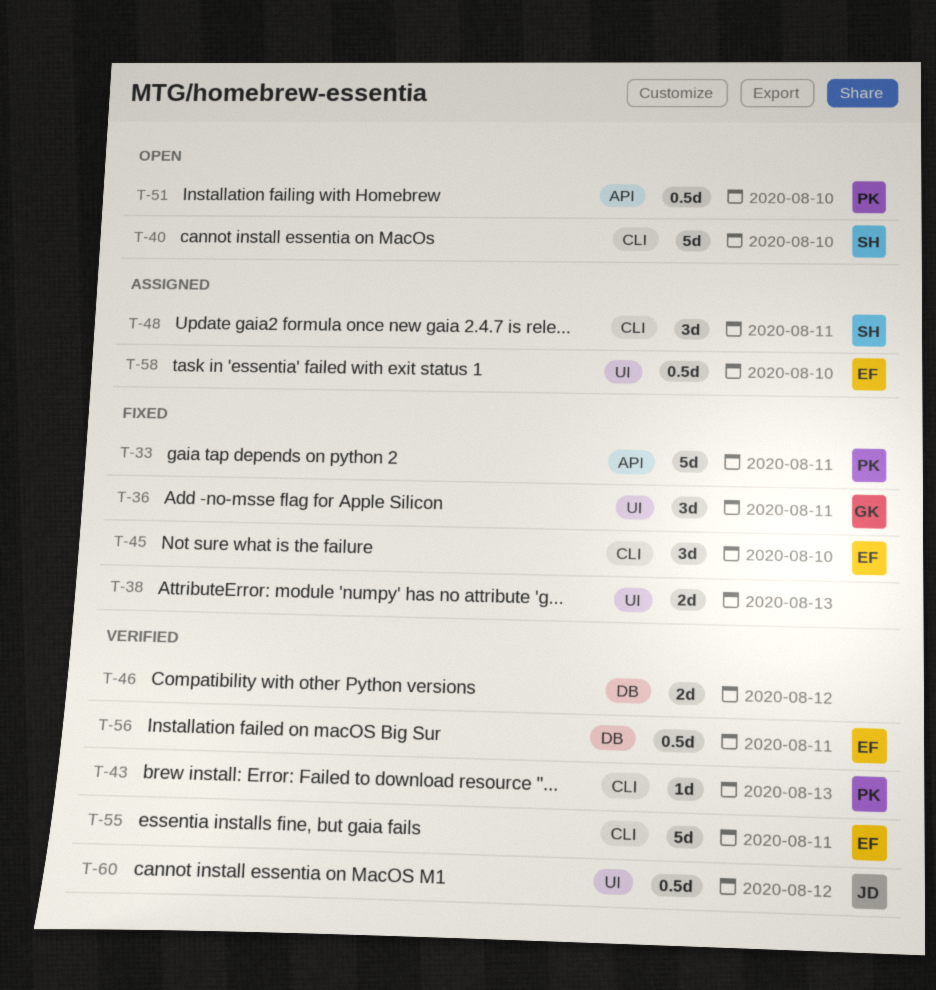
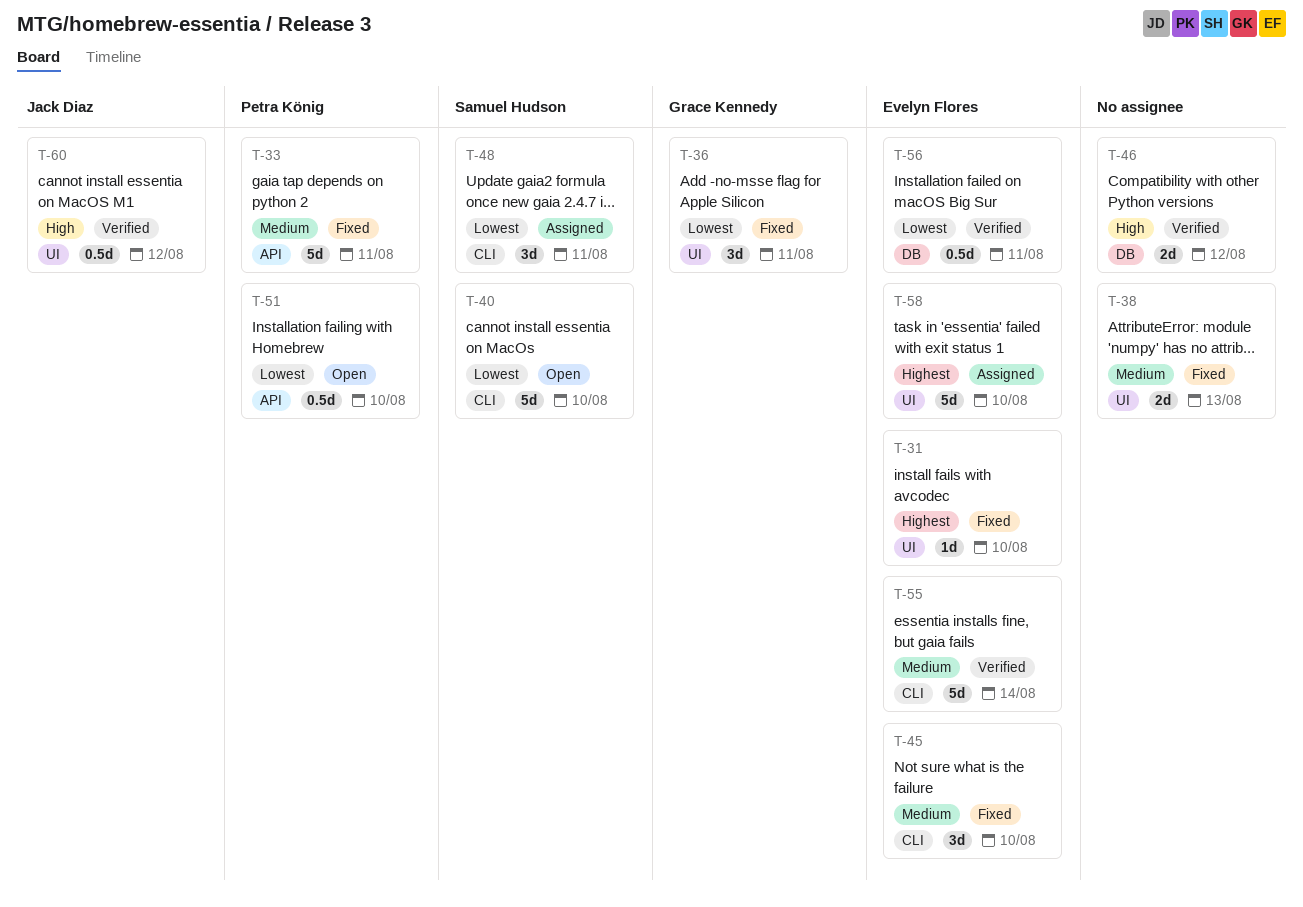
T-31: none -> present
T-43: present -> none
T-55, due: Aug 11 -> Aug 14
T-58, estimate: 0.5d -> 5d

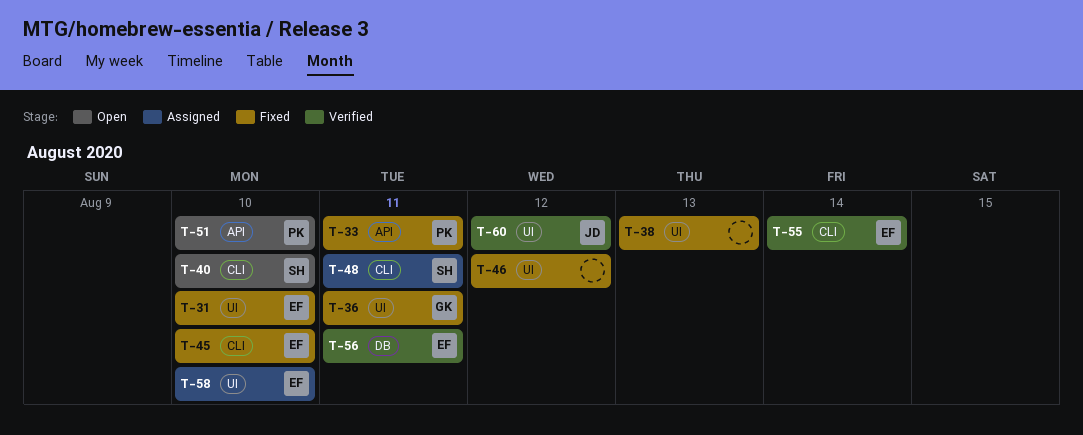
T-46, status: Verified -> Fixed
T-46, label: DB -> UI

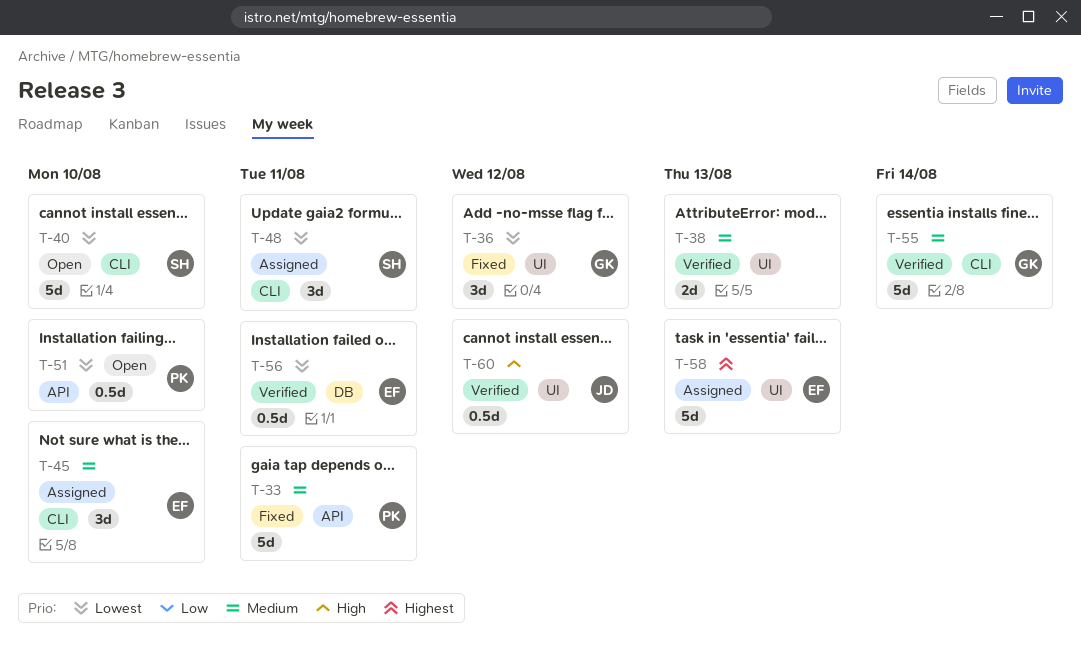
T-31: present -> none
T-36, due: Aug 11 -> Aug 12
T-38, status: Fixed -> Verified
T-45, status: Fixed -> Assigned
T-46: present -> none
T-55, owner: EF -> GK
T-58, due: Aug 10 -> Aug 13

